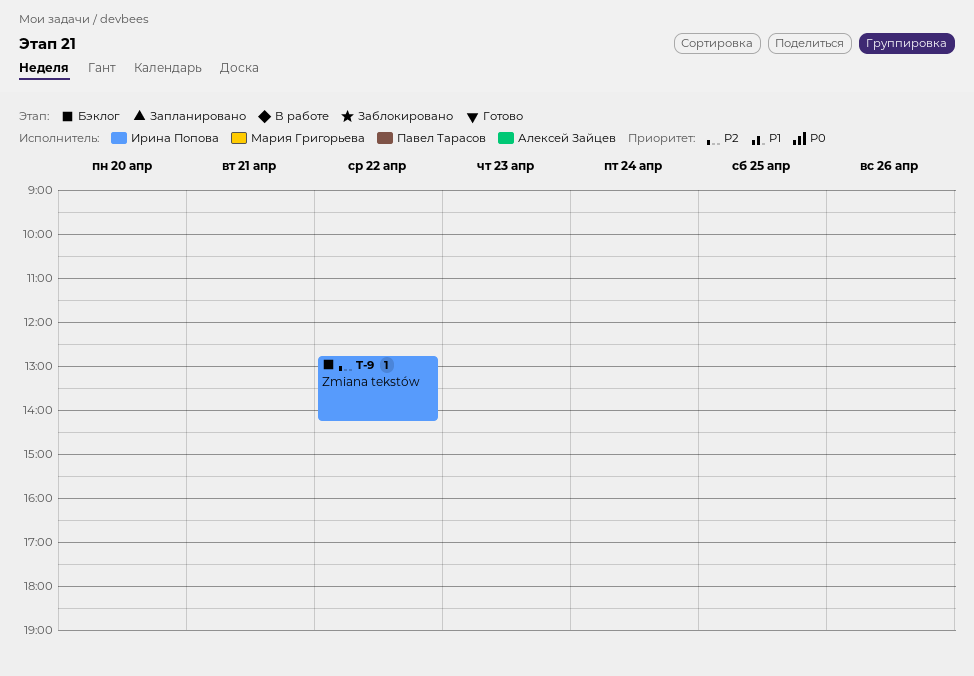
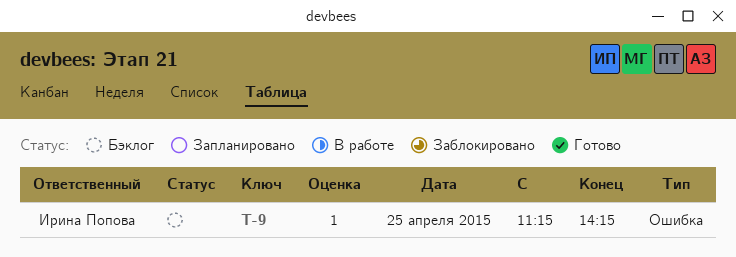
T-9, day: Apr 22 -> Apr 25
T-9, begins: 12:45 -> 11:15

